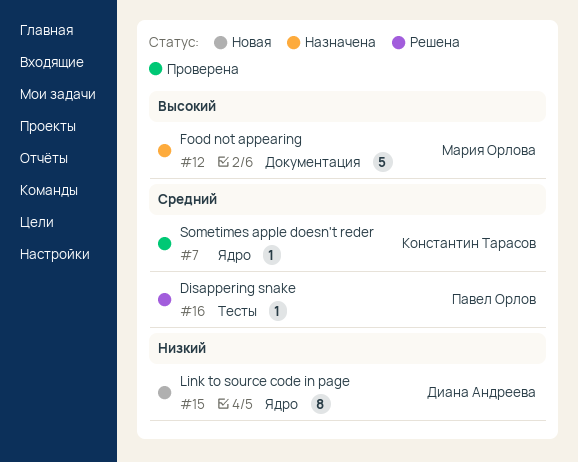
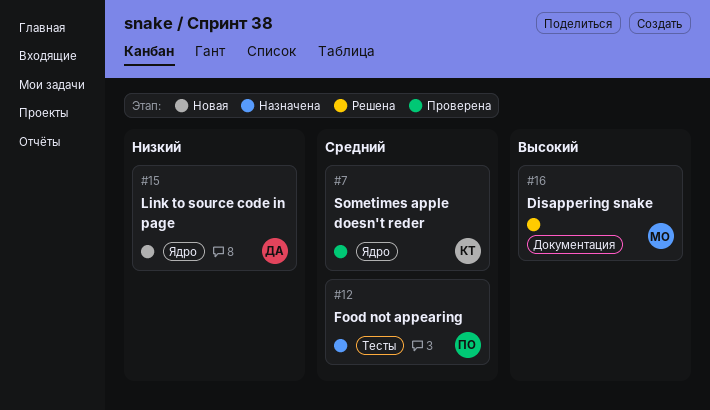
#12, owner: Мария Орлова -> Павел Орлов
#12, priority: Высокий -> Средний
#12, label: Документация -> Тесты
#16, owner: Павел Орлов -> Мария Орлова
#16, priority: Средний -> Высокий
#16, label: Тесты -> Документация

